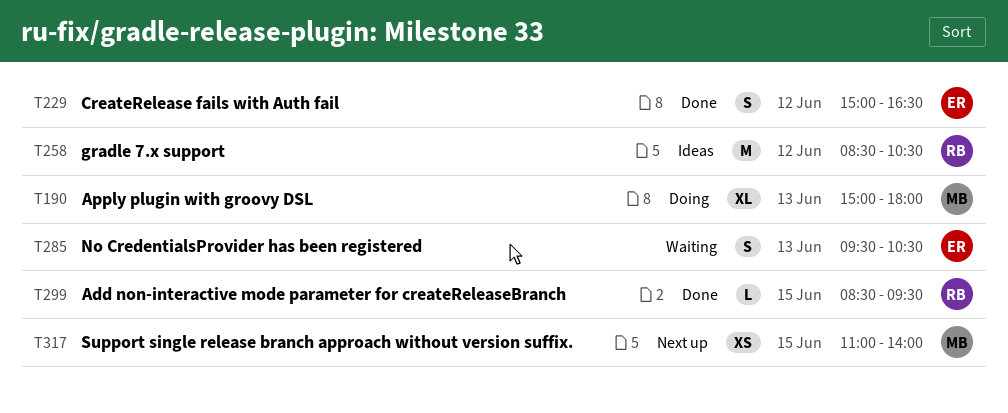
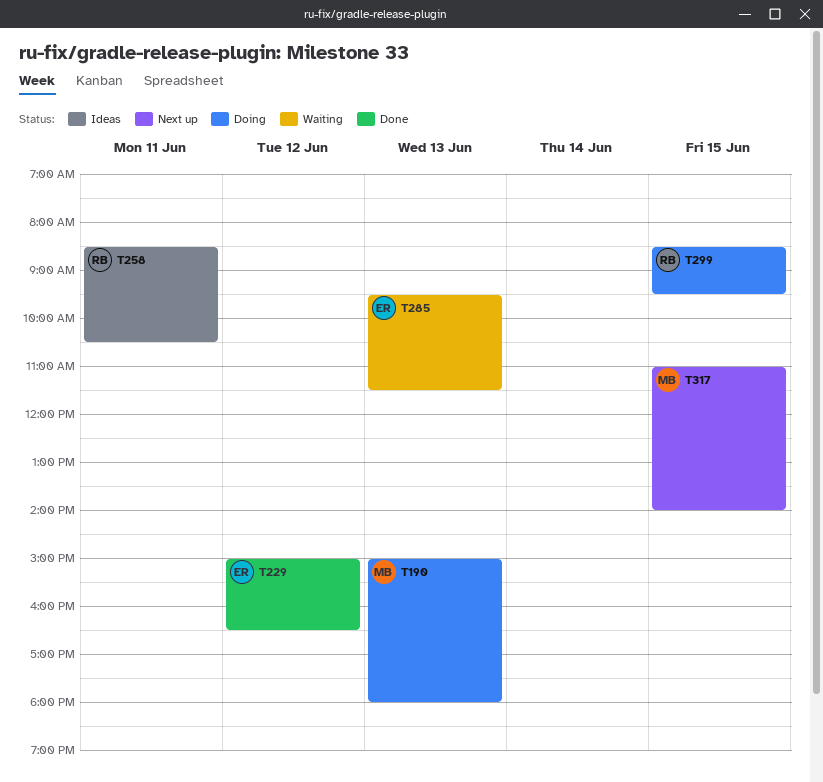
T258, day: Jun 12 -> Jun 11
T285, ends: 10:30 -> 11:30
T299, status: Done -> Doing

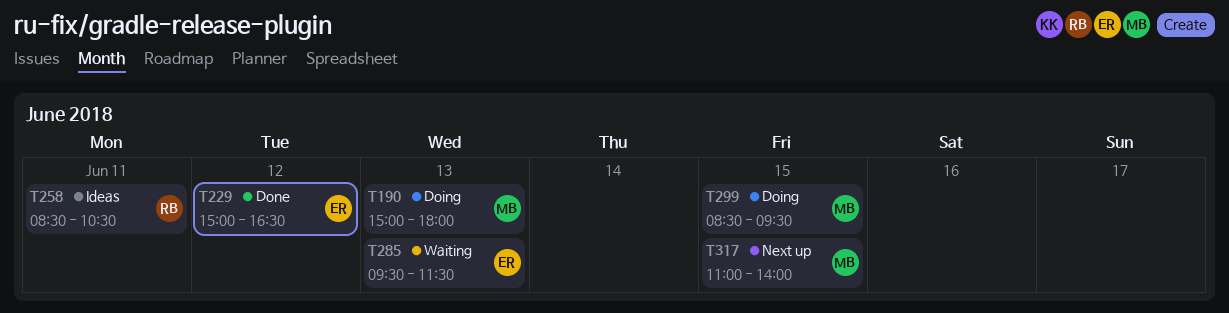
T299, owner: RB -> MB

